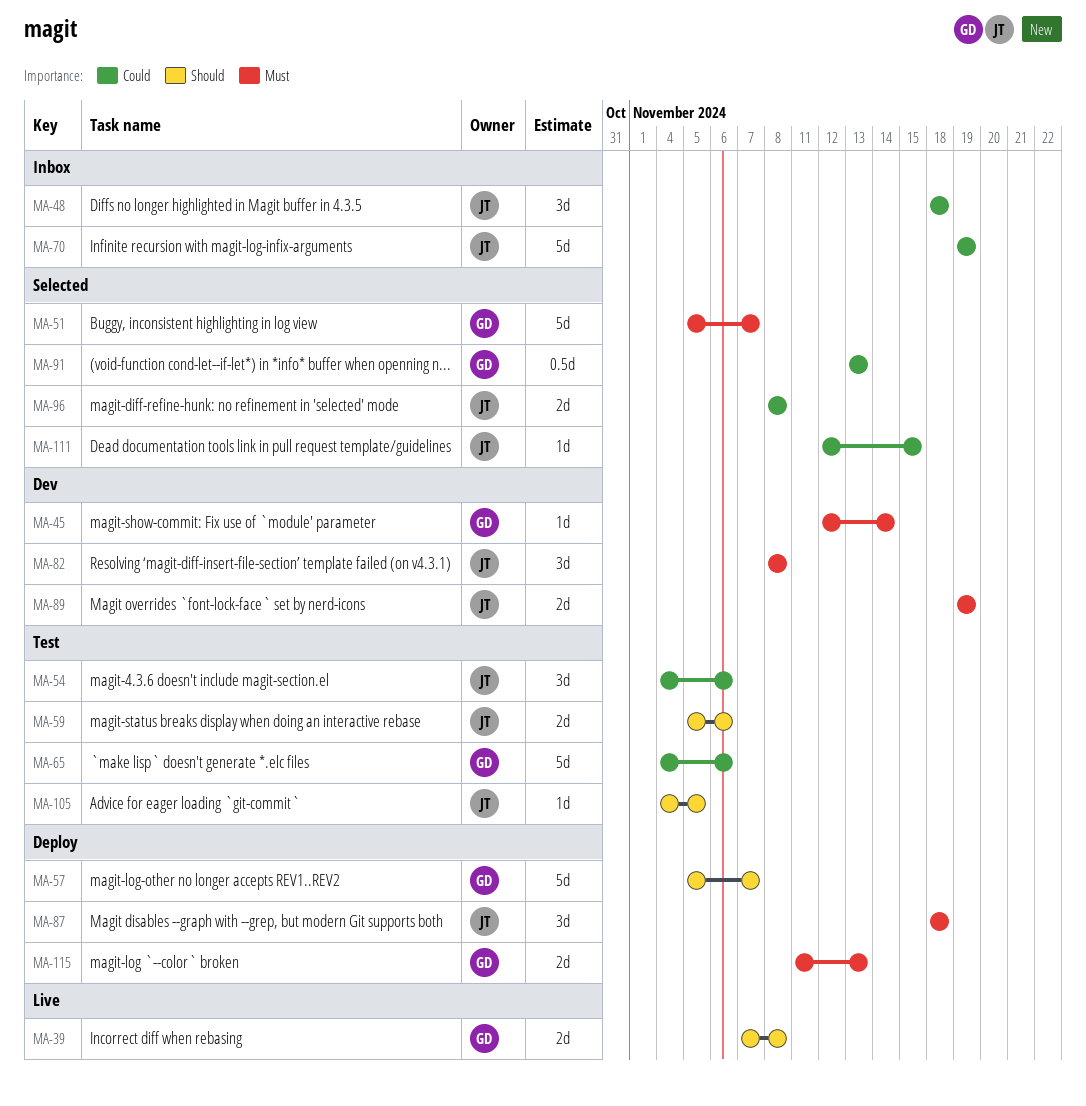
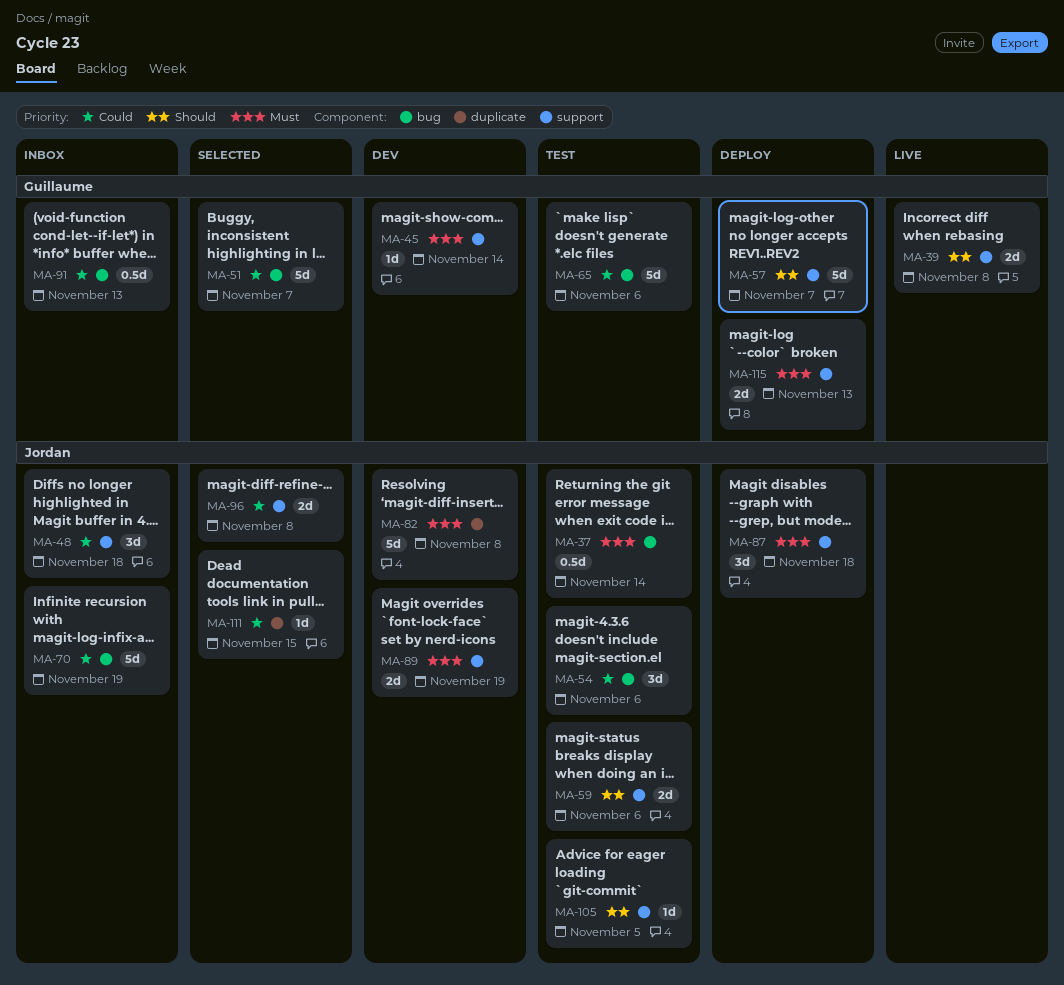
MA-37: none -> present
MA-51, priority: Must -> Could
MA-82, estimate: 3d -> 5d
MA-91, status: Selected -> Inbox

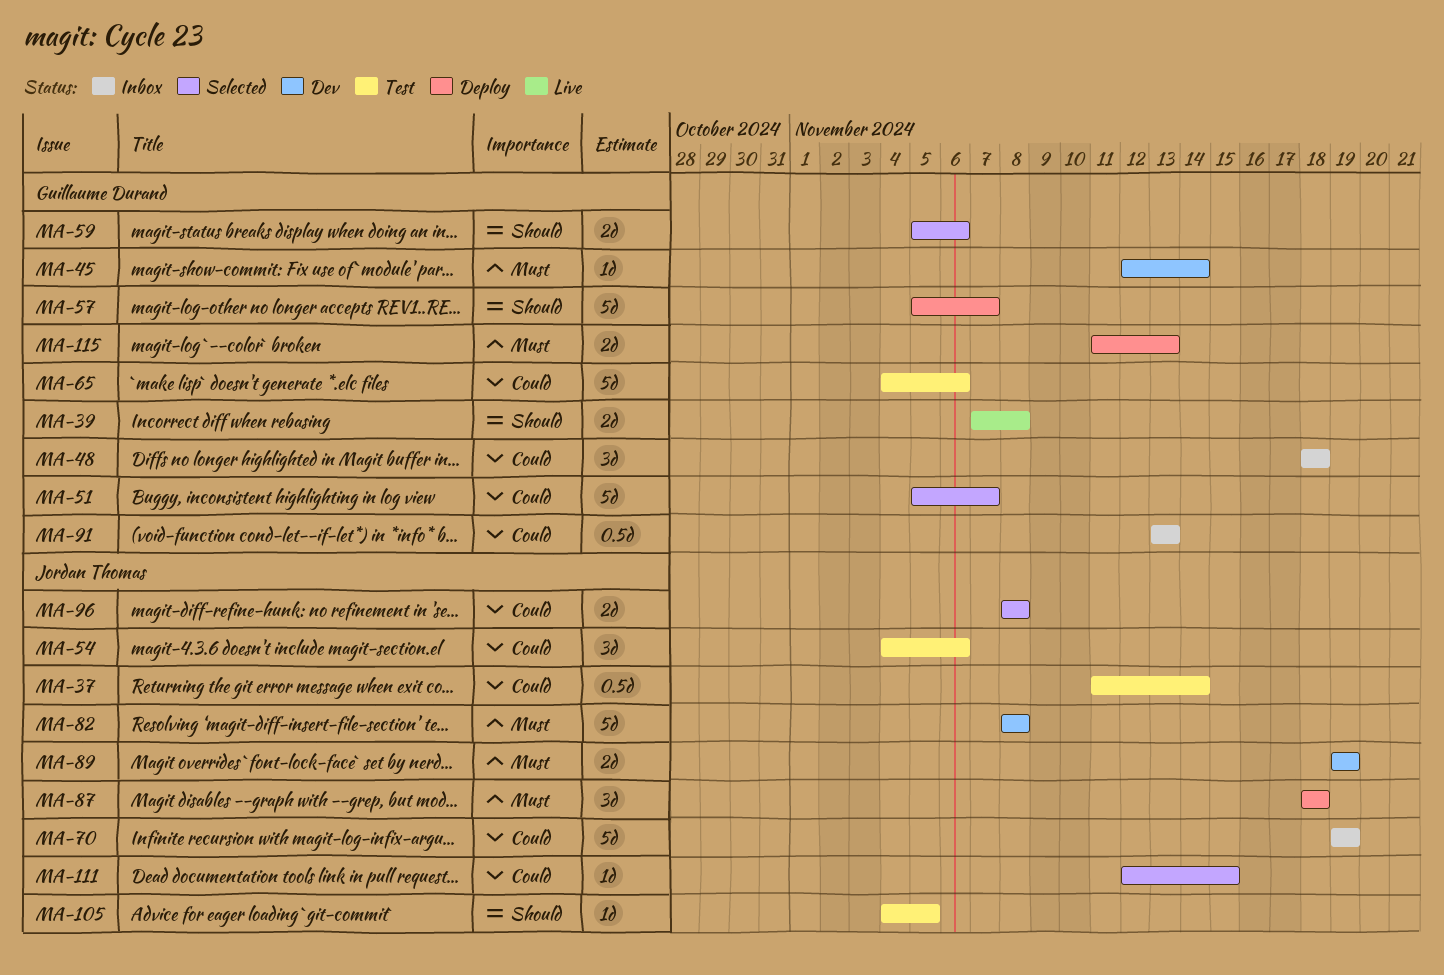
MA-37, priority: Must -> Could
MA-48, owner: Jordan Thomas -> Guillaume Durand
MA-59, status: Test -> Selected
MA-59, owner: Jordan Thomas -> Guillaume Durand

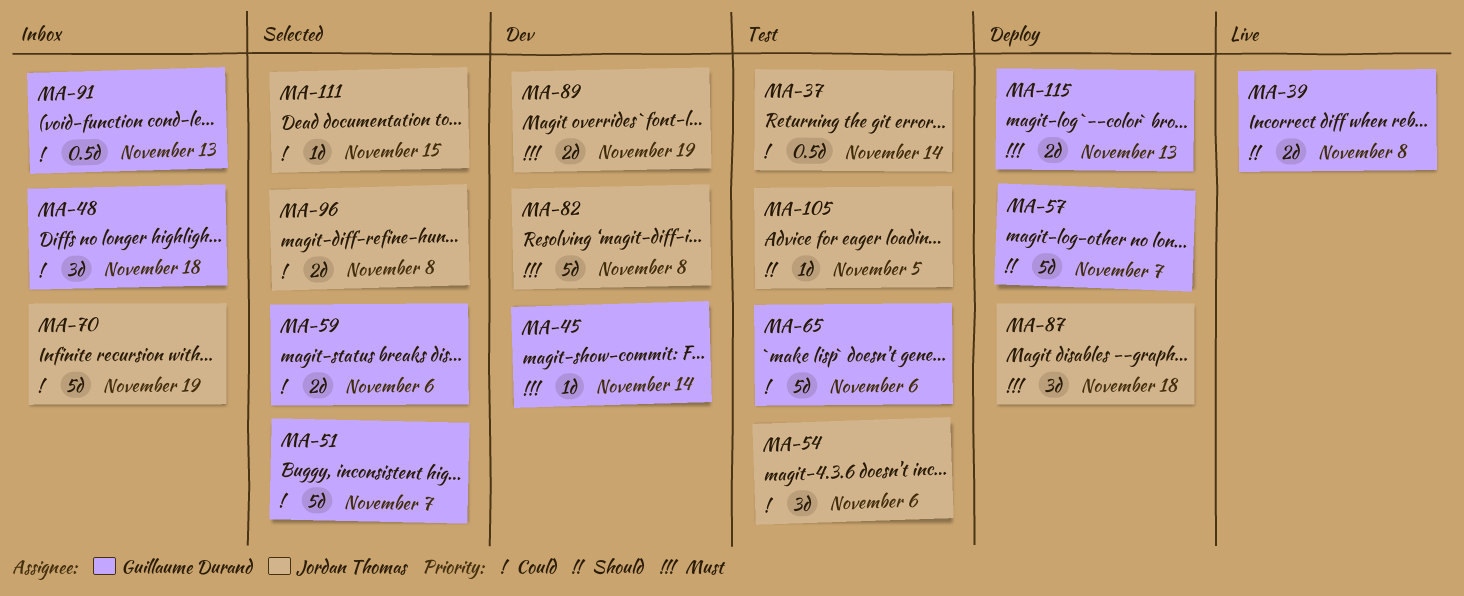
MA-59, priority: Should -> Could

